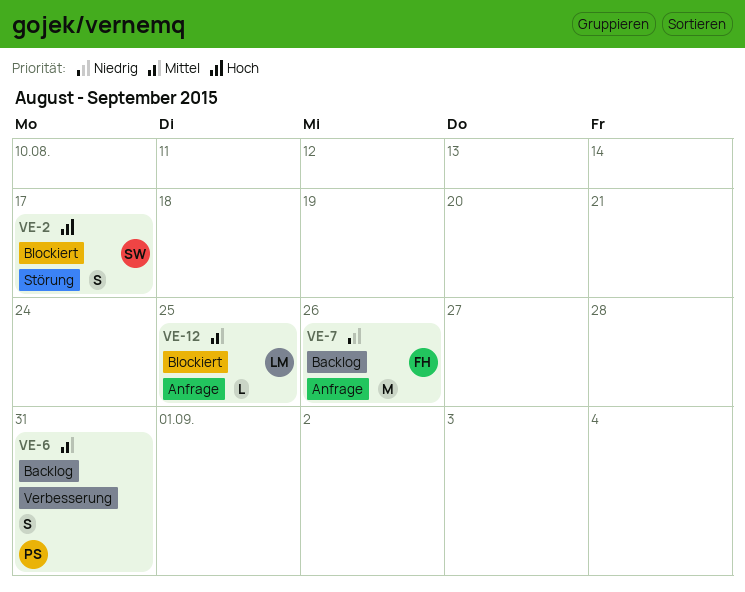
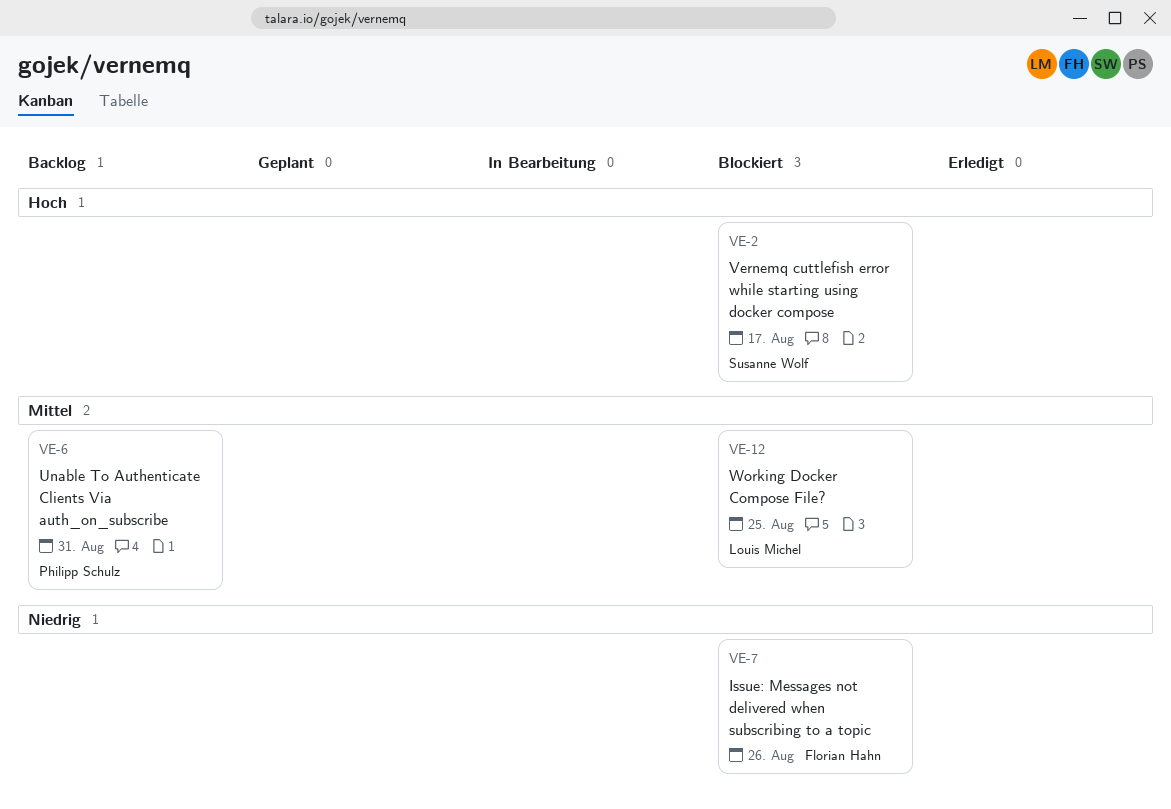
VE-7, status: Backlog -> Blockiert

